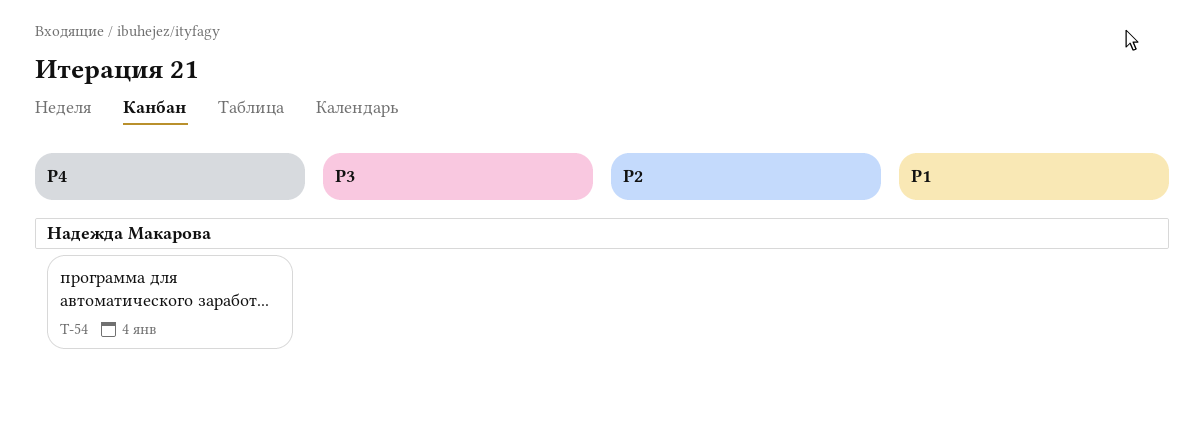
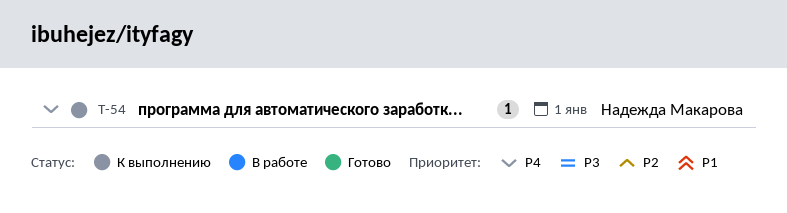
T-54, due: Jan 4 -> Jan 1

